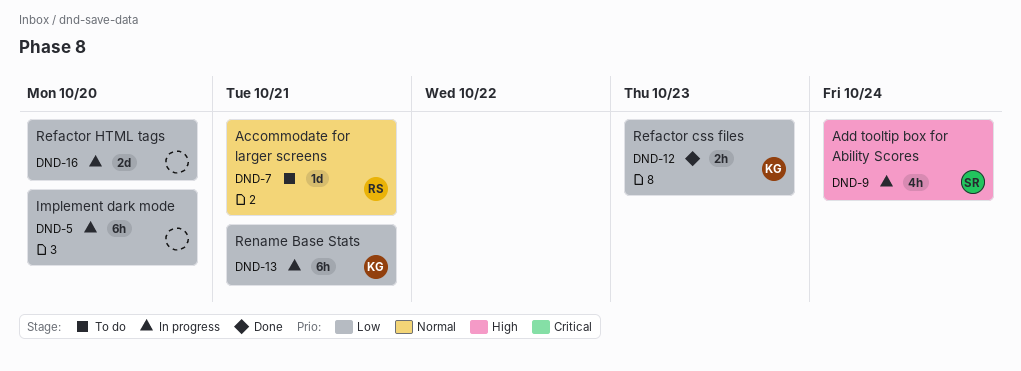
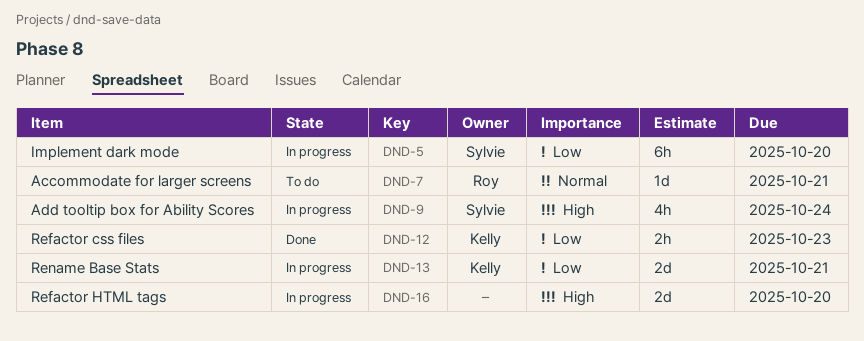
DND-5, owner: none -> Sylvie
DND-13, estimate: 6h -> 2d
DND-16, priority: Low -> High

